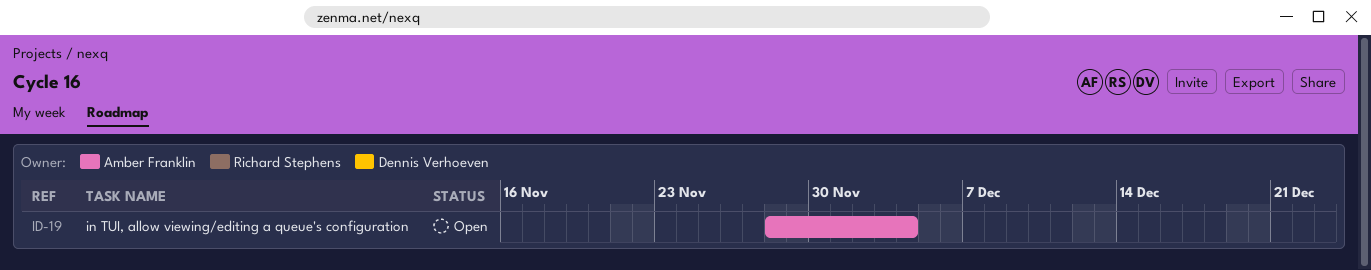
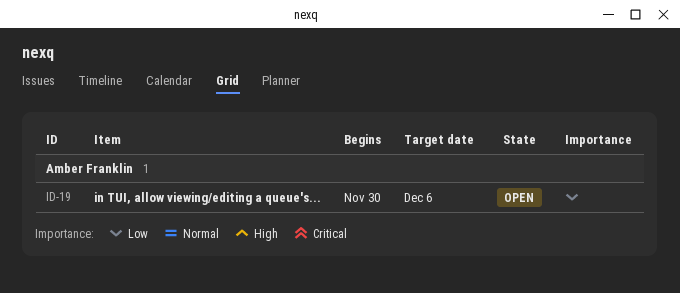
ID-19, start: Nov 28 -> Nov 30
ID-19, due: Dec 4 -> Dec 6

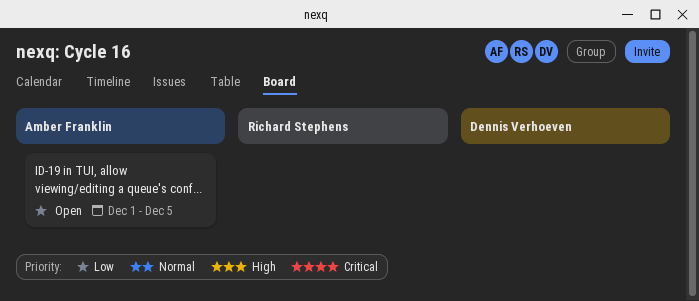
ID-19, start: Nov 30 -> Dec 1
ID-19, due: Dec 6 -> Dec 5

